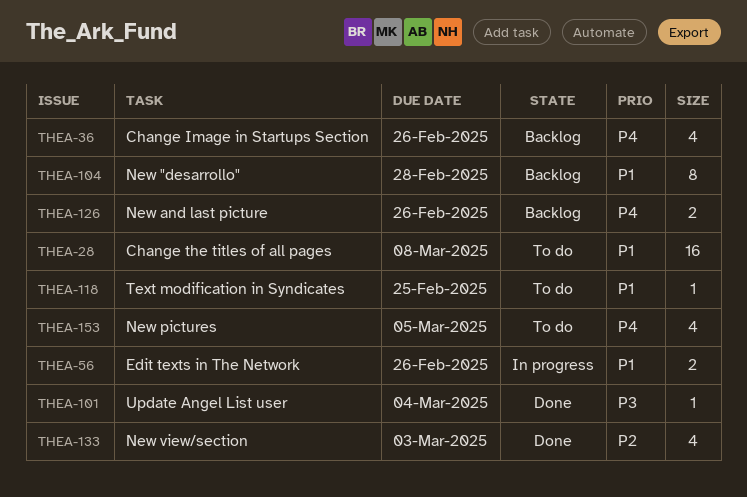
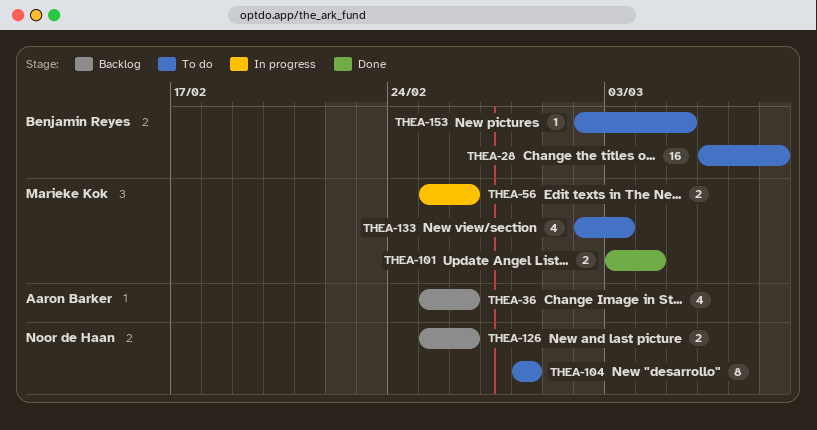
THEA-101, estimate: 1 -> 2
THEA-104, status: Backlog -> To do
THEA-118: present -> none
THEA-133, status: Done -> To do
THEA-153, estimate: 4 -> 1

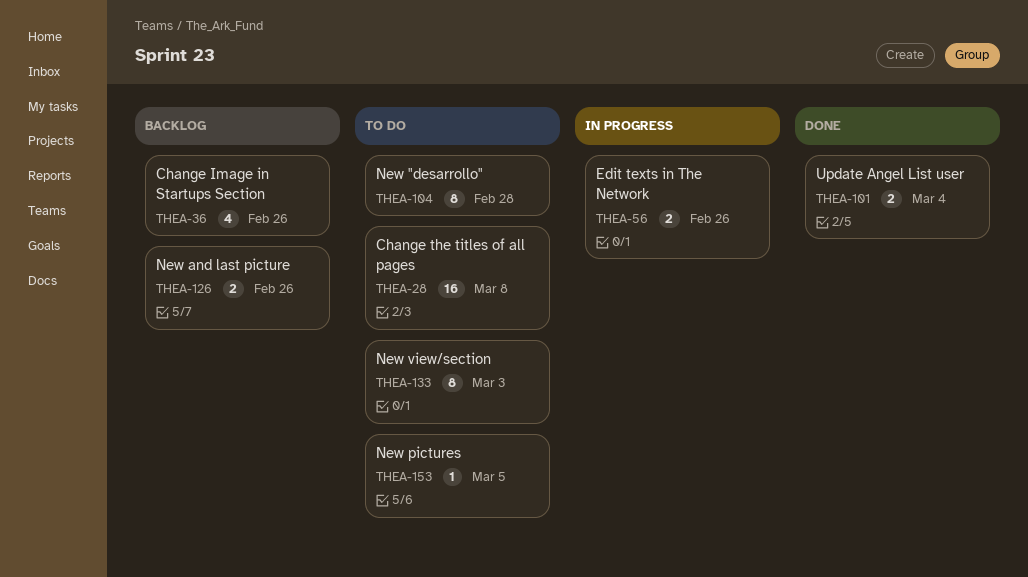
THEA-133, estimate: 4 -> 8

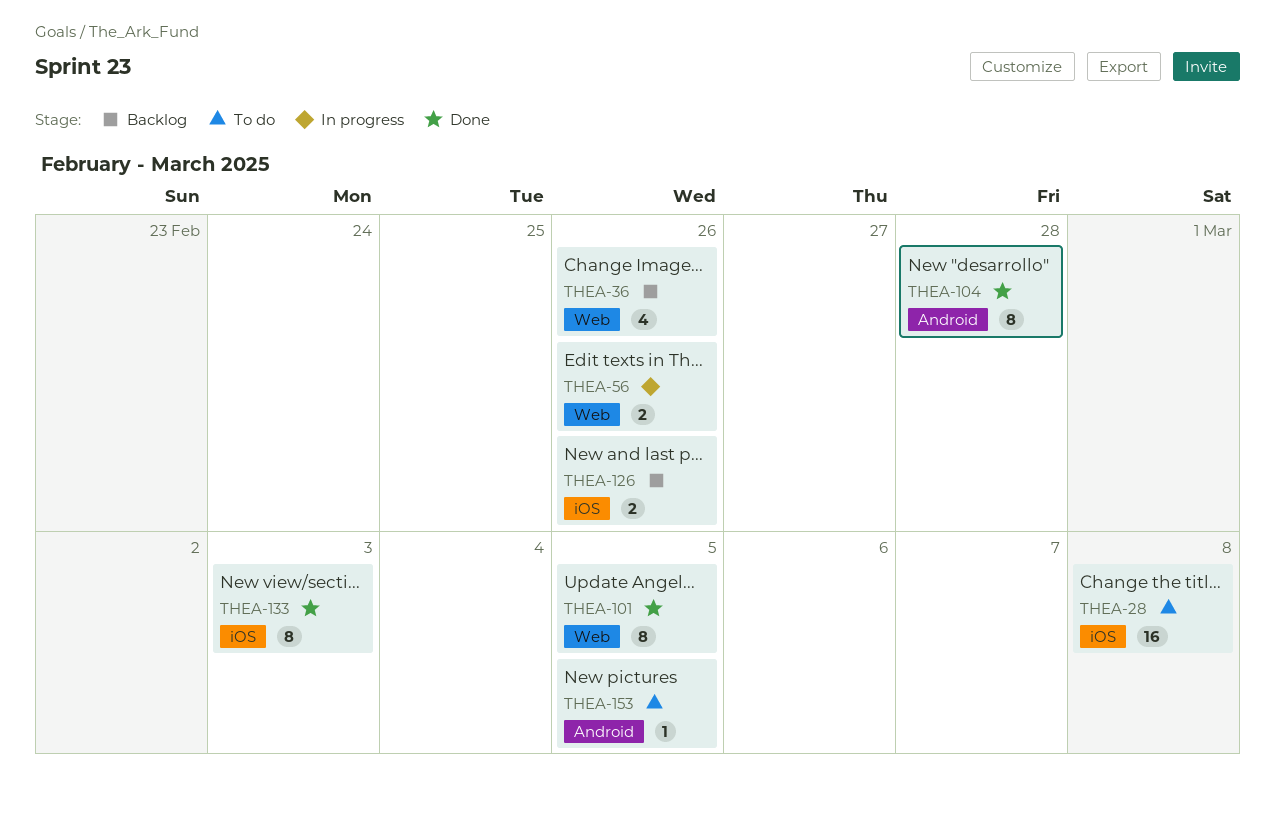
THEA-101, estimate: 2 -> 8
THEA-101, due: Mar 4 -> Mar 5
THEA-104, status: To do -> Done
THEA-133, status: To do -> Done

